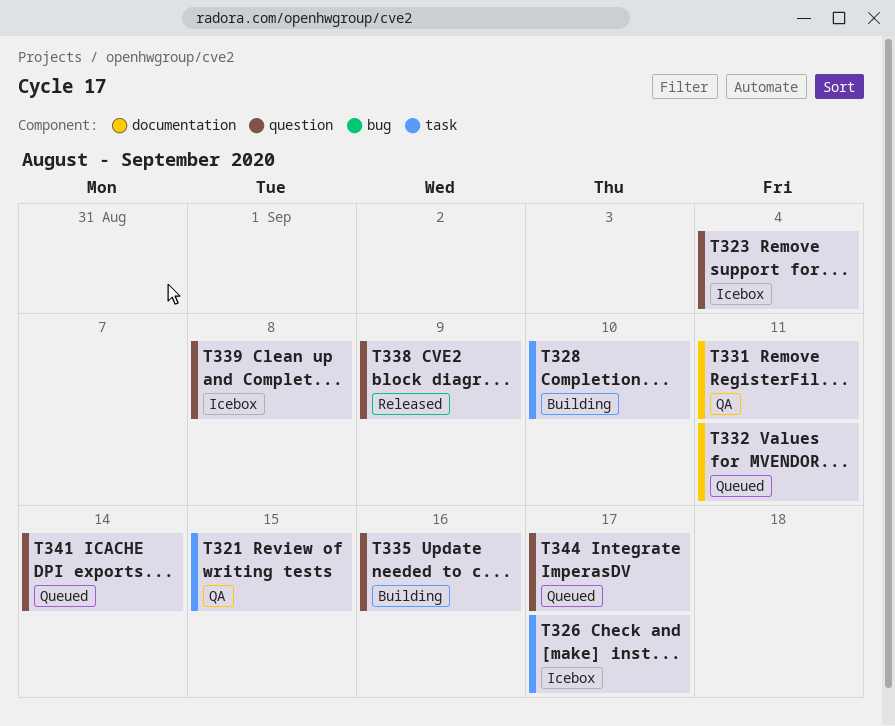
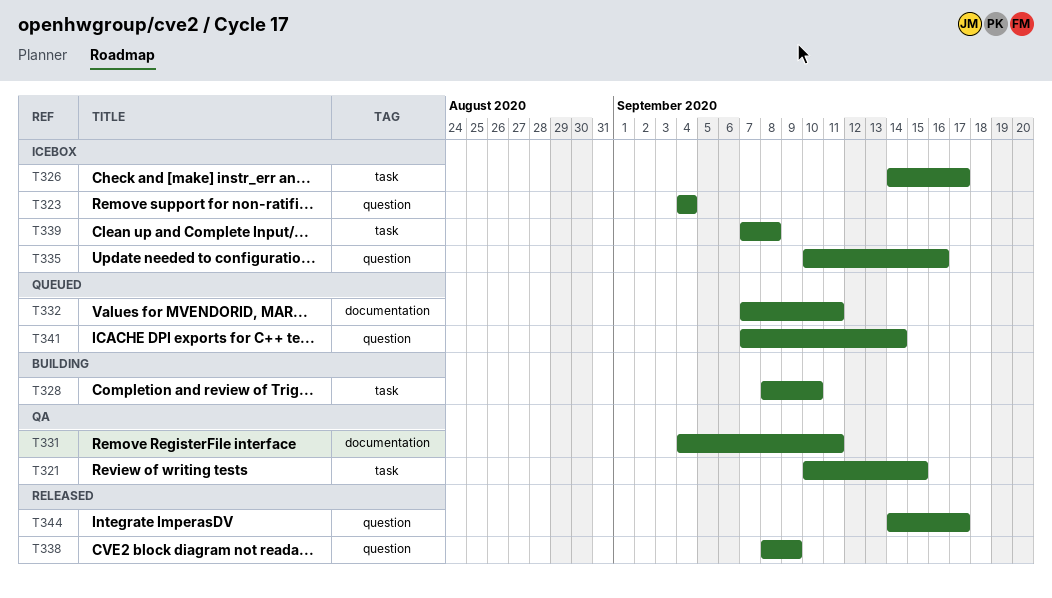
T335, status: Building -> Icebox
T339, label: question -> task
T344, status: Queued -> Released

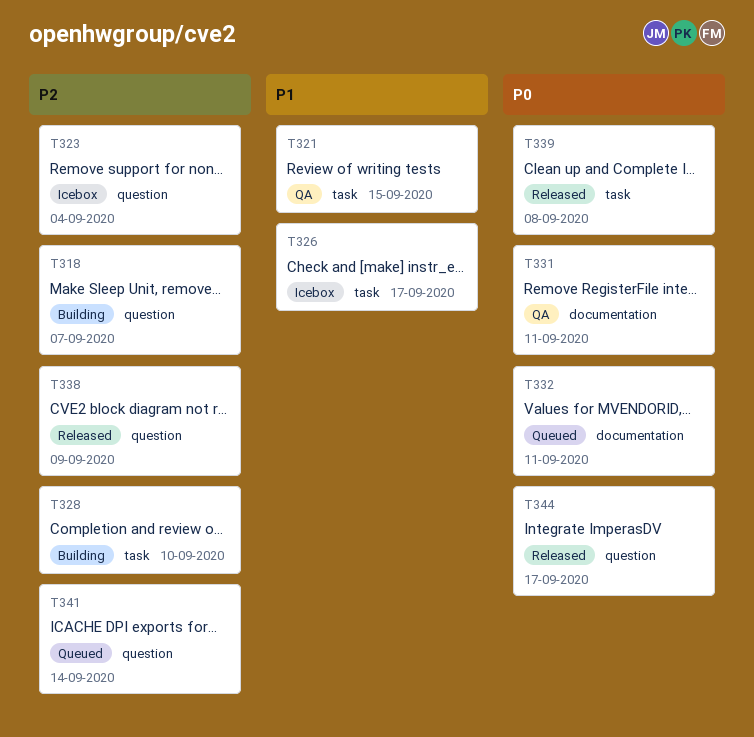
T318: none -> present
T335: present -> none
T339, status: Icebox -> Released

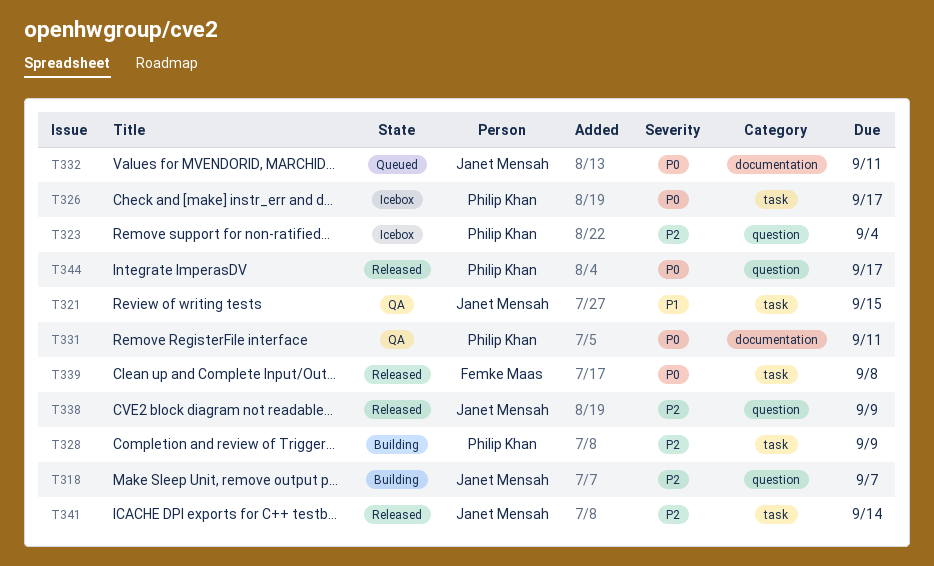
T326, priority: P1 -> P0
T328, due: Sep 10 -> Sep 9
T341, status: Queued -> Released
T341, label: question -> task

